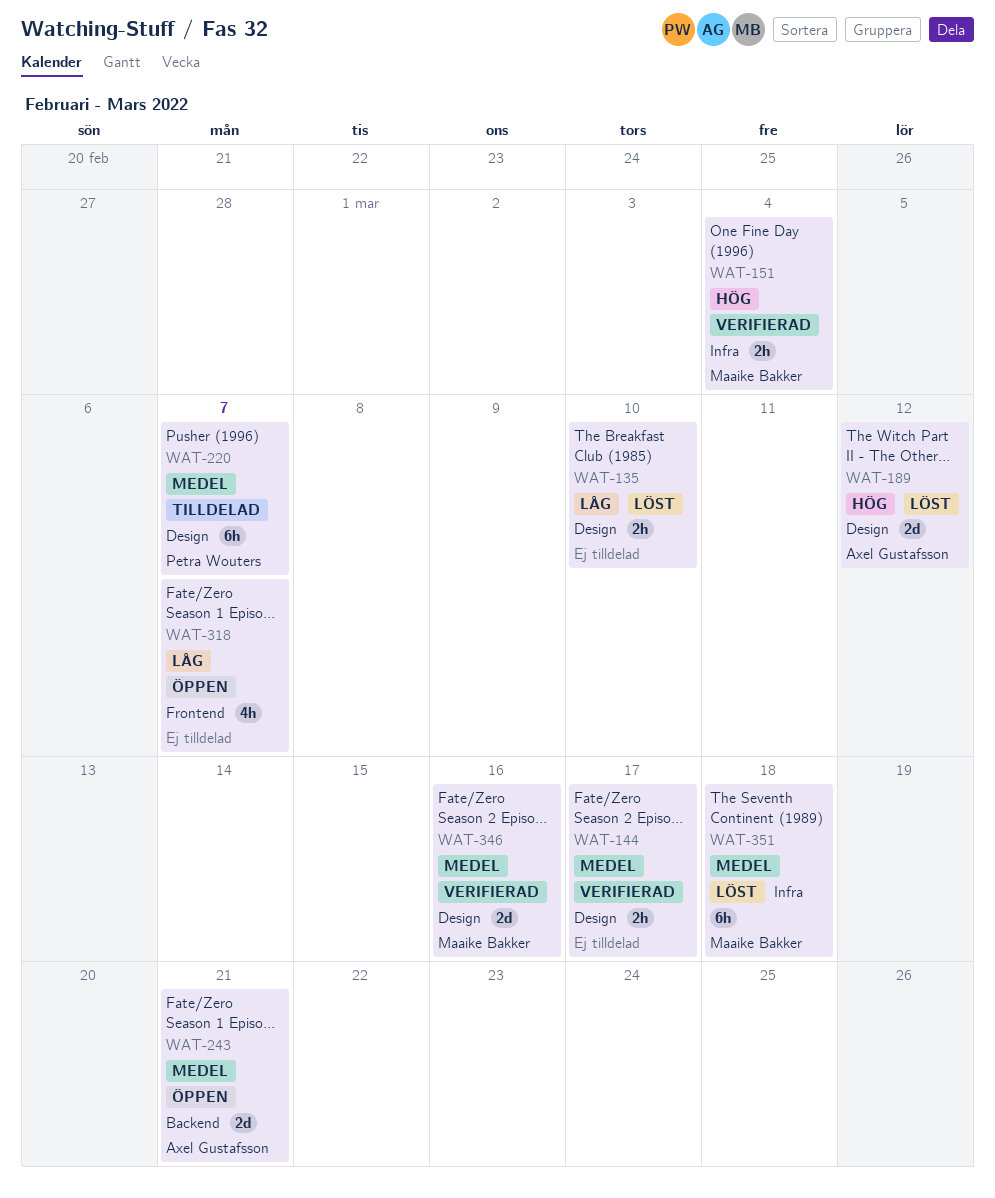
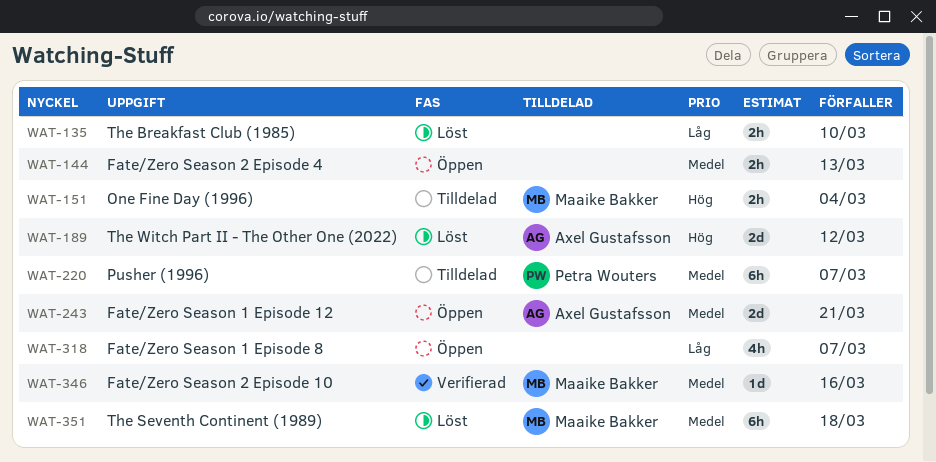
WAT-144, status: Verifierad -> Öppen
WAT-144, due: Mar 17 -> Mar 13
WAT-151, status: Verifierad -> Tilldelad
WAT-346, estimate: 2d -> 1d

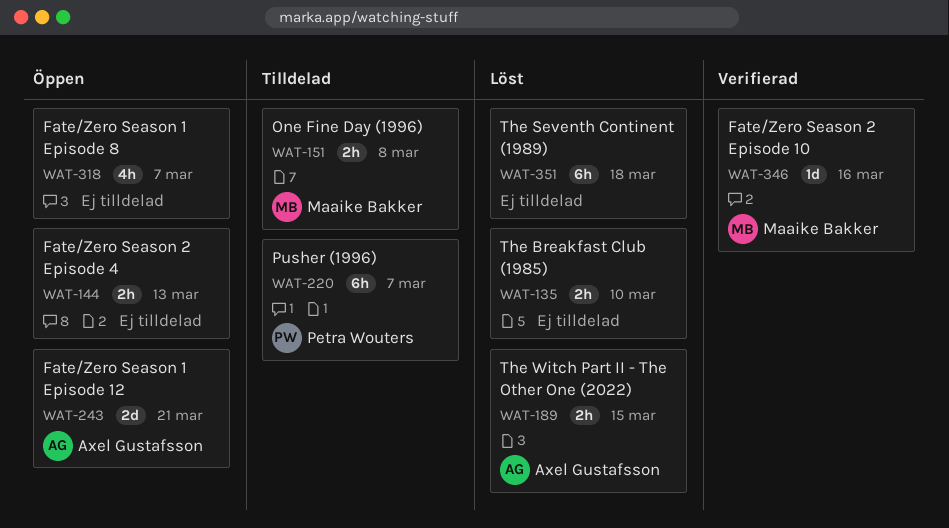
WAT-151, due: Mar 4 -> Mar 8
WAT-189, estimate: 2d -> 2h
WAT-189, due: Mar 12 -> Mar 15
WAT-351, owner: Maaike Bakker -> none

